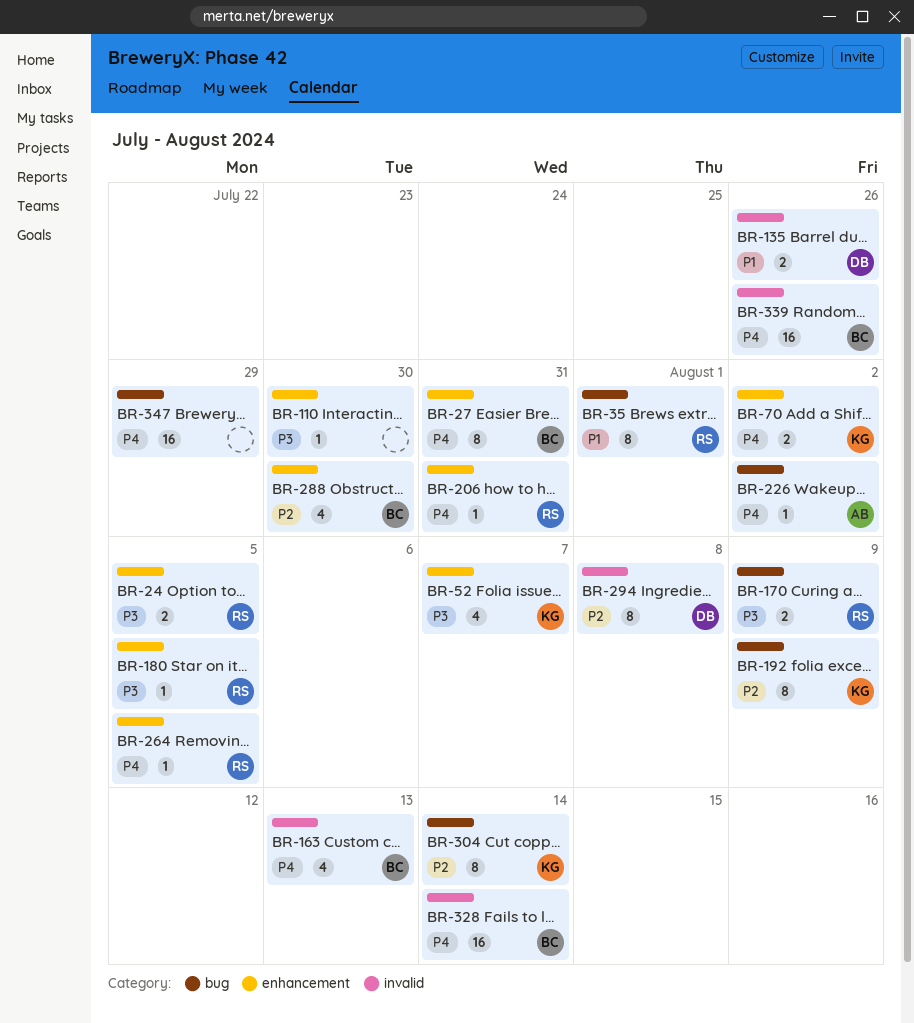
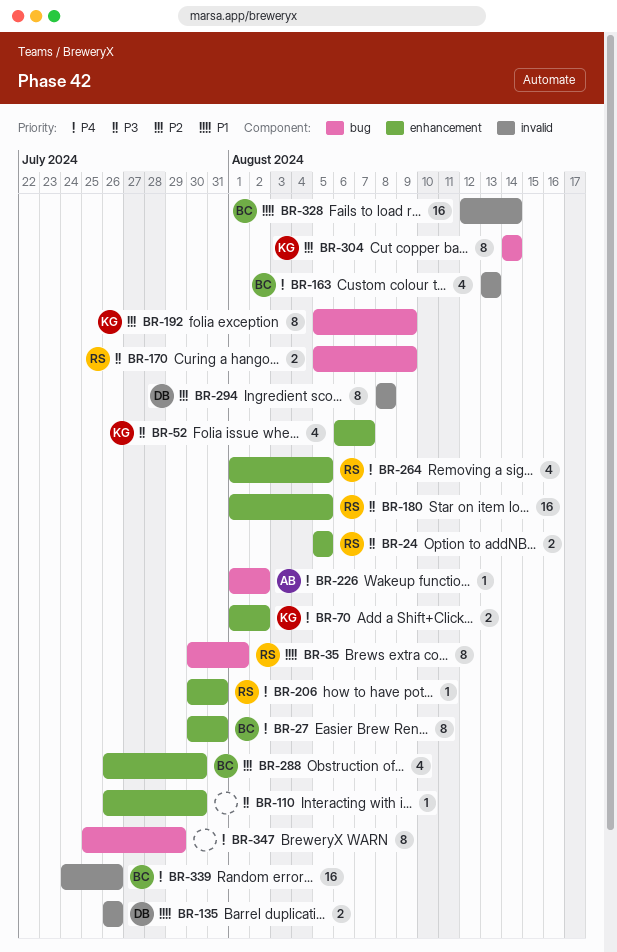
BR-180, estimate: 1 -> 16
BR-264, estimate: 1 -> 4
BR-328, priority: P4 -> P1
BR-347, estimate: 16 -> 8

